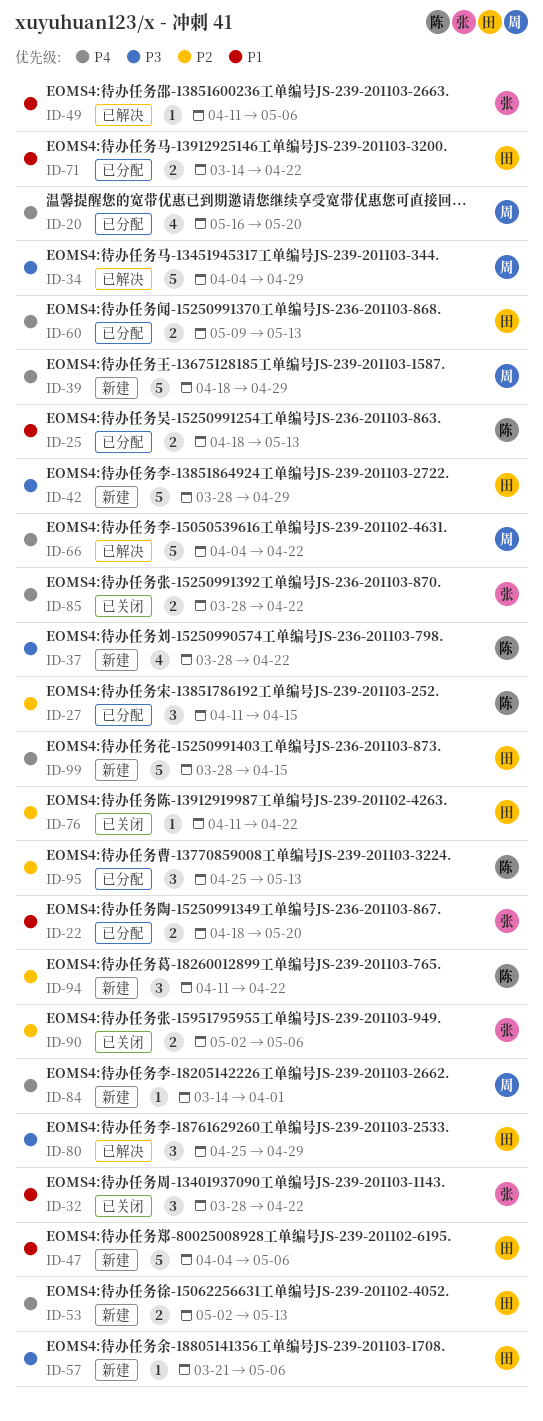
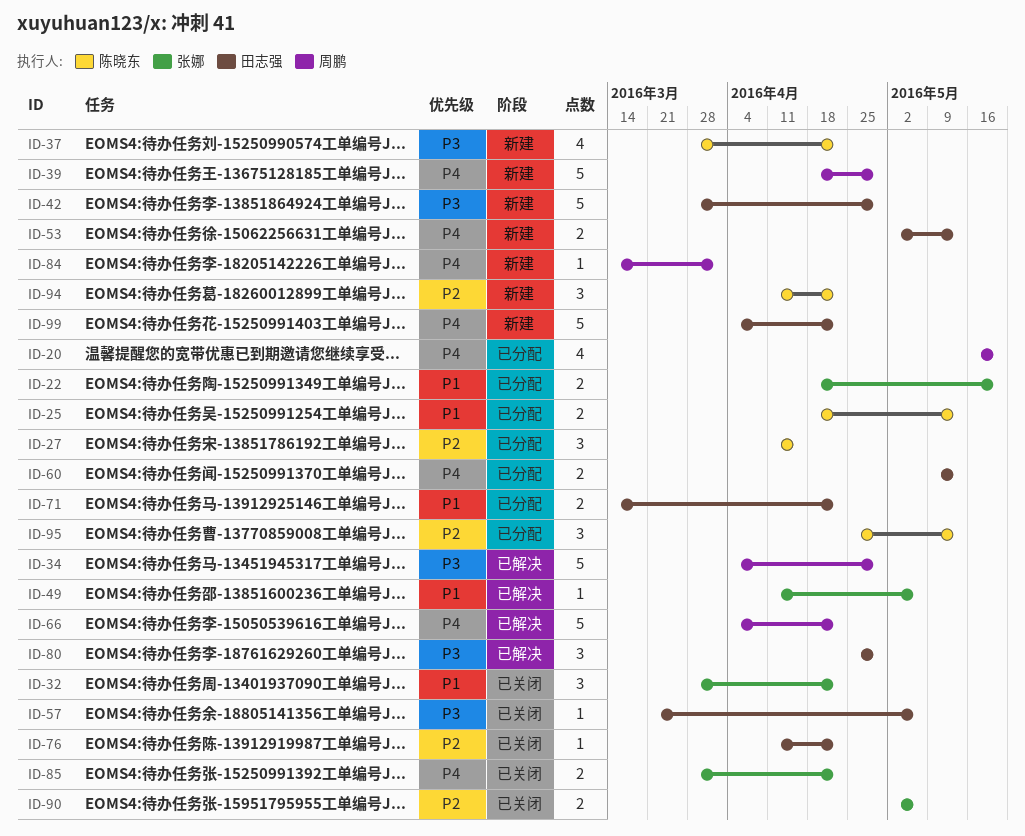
ID-47: present -> none
ID-57, status: 新建 -> 已关闭
ID-99, start: Mar 28 -> Apr 4
ID-99, due: Apr 15 -> Apr 22

